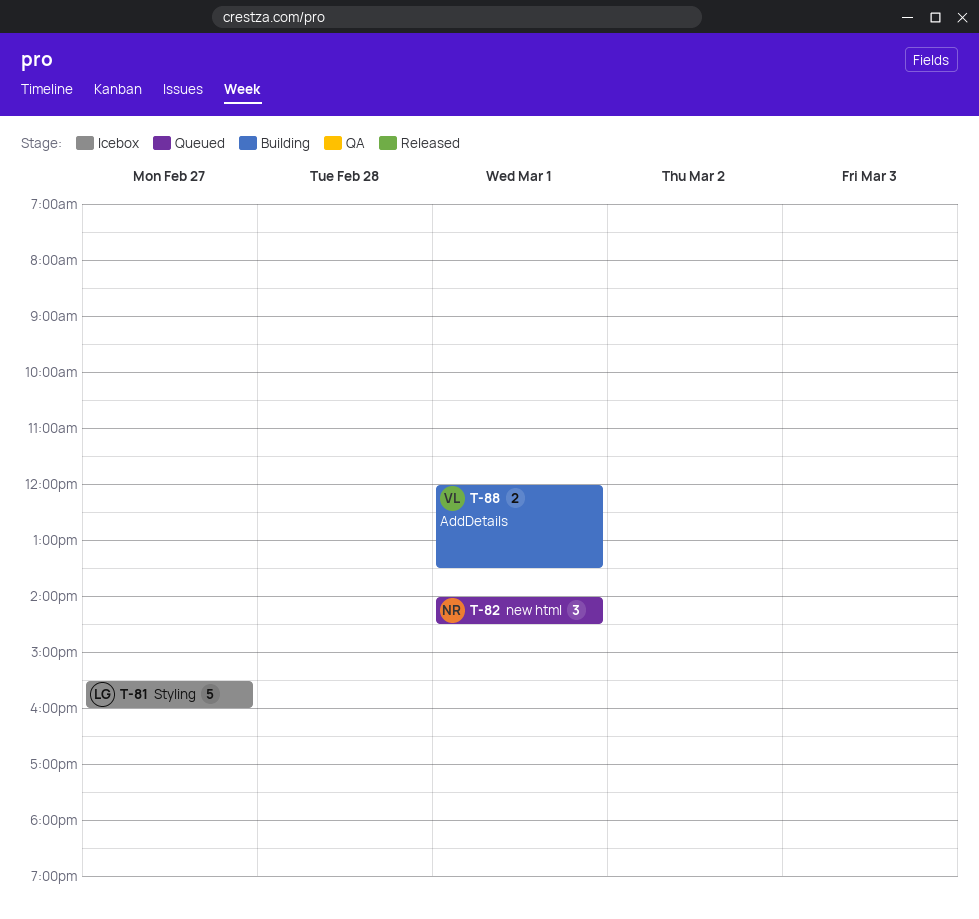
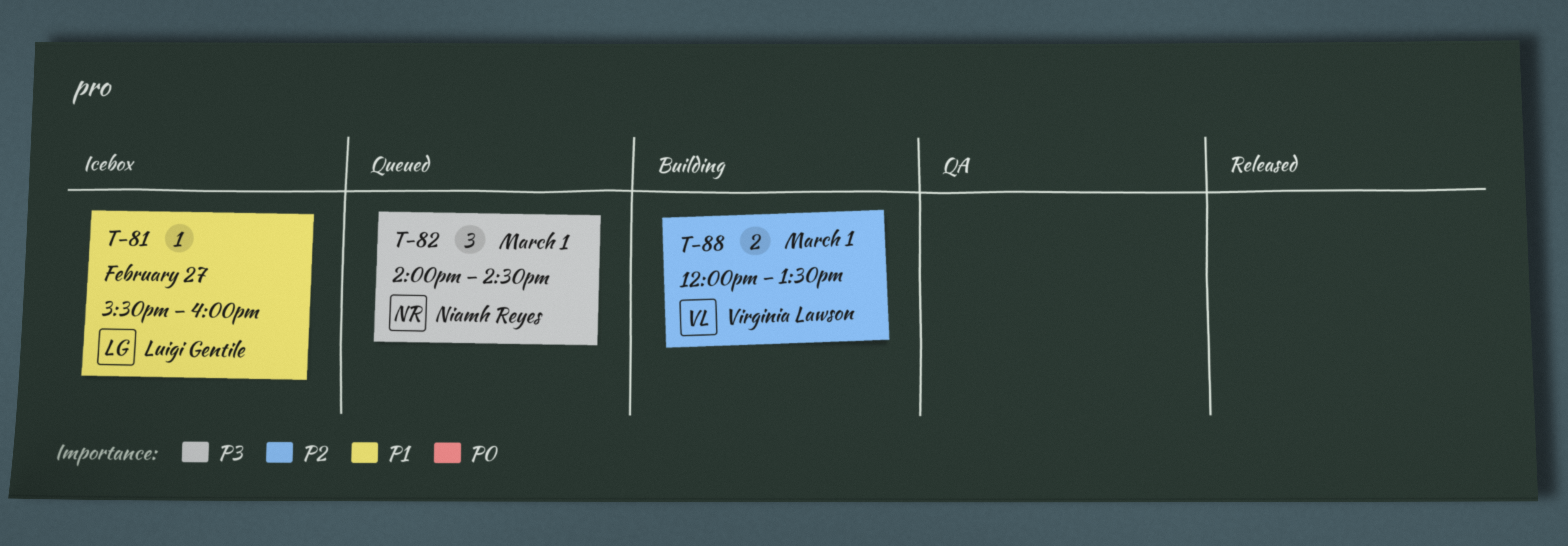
T-81, estimate: 5 -> 1

